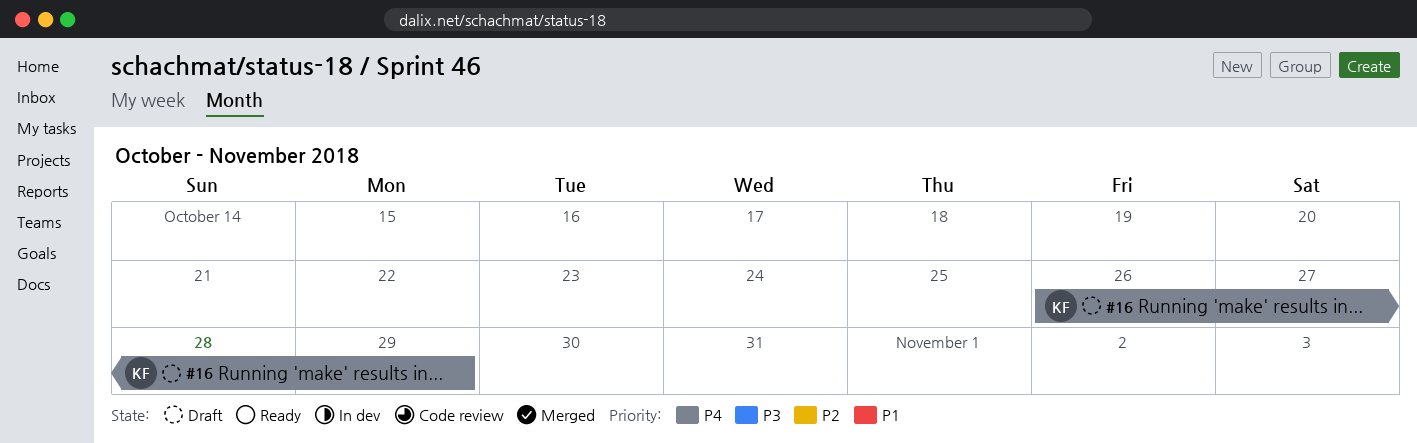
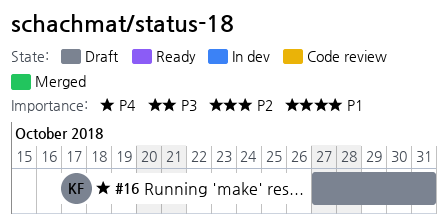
#16, start: Oct 26 -> Oct 27
#16, due: Oct 29 -> Oct 31

